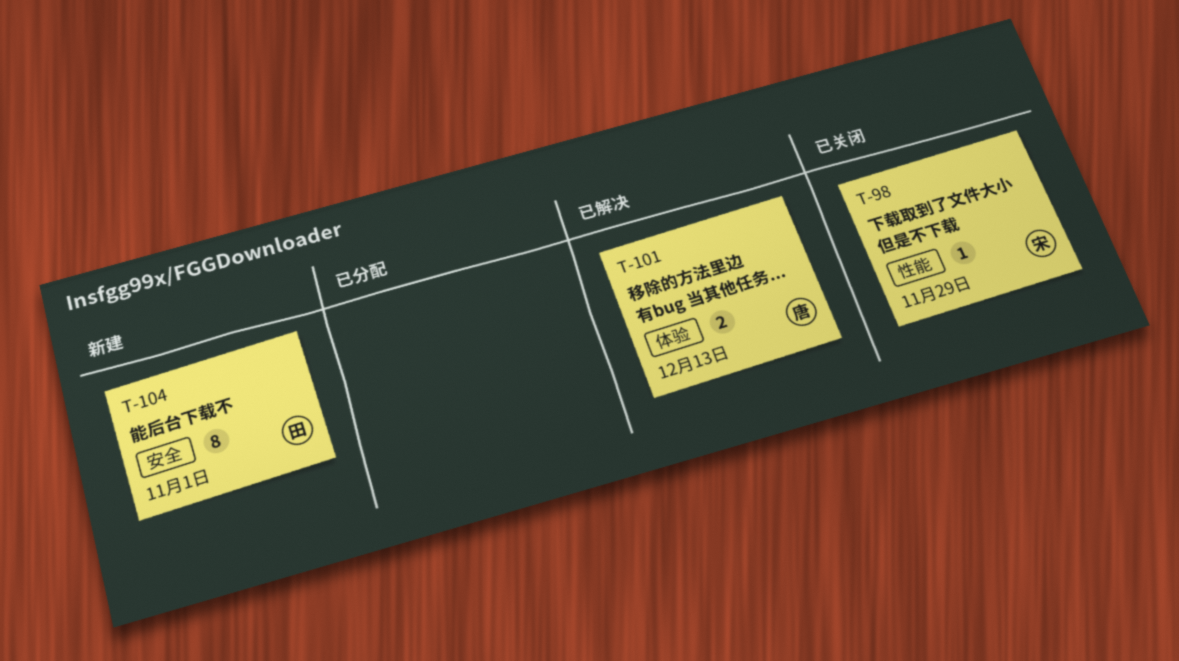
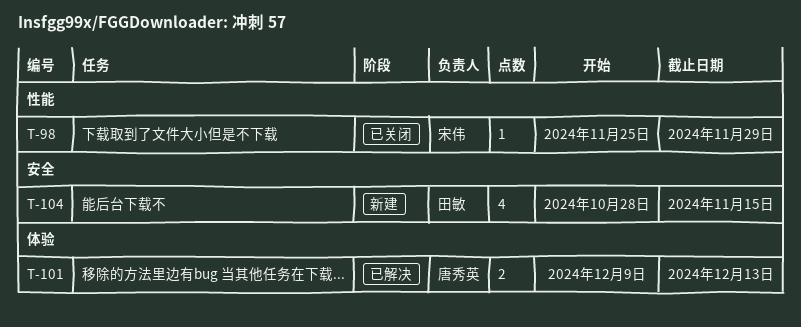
T-104, estimate: 8 -> 4
T-104, due: Nov 1 -> Nov 15

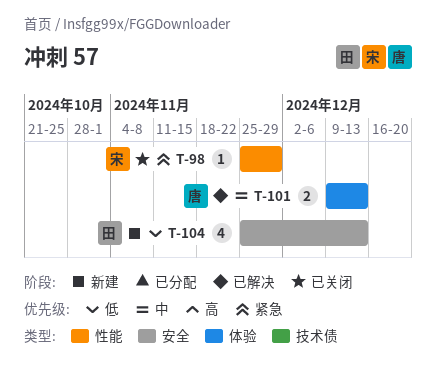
T-104, start: Oct 28 -> Nov 25
T-104, due: Nov 15 -> Dec 13

